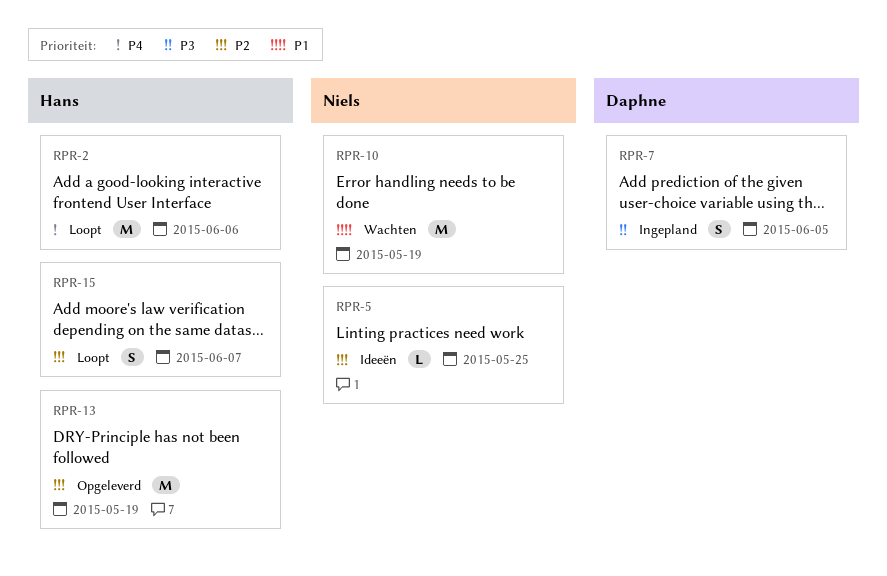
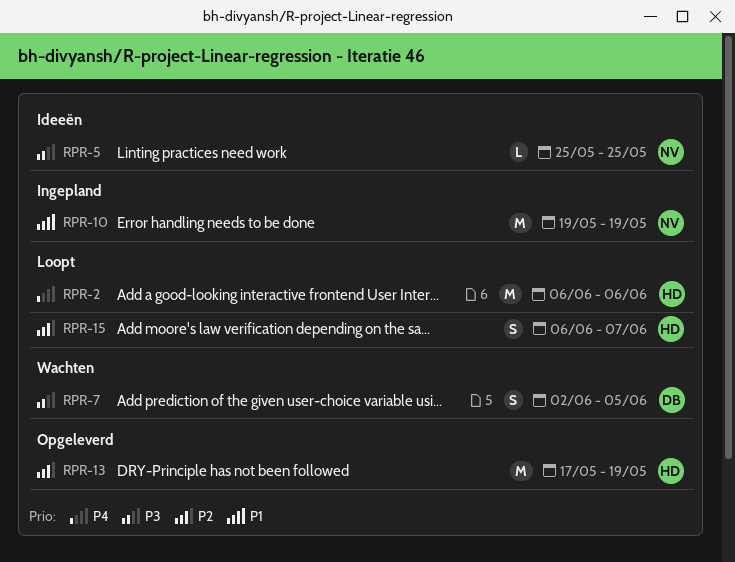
RPR-5, priority: P2 -> P3
RPR-7, status: Ingepland -> Wachten
RPR-10, status: Wachten -> Ingepland

